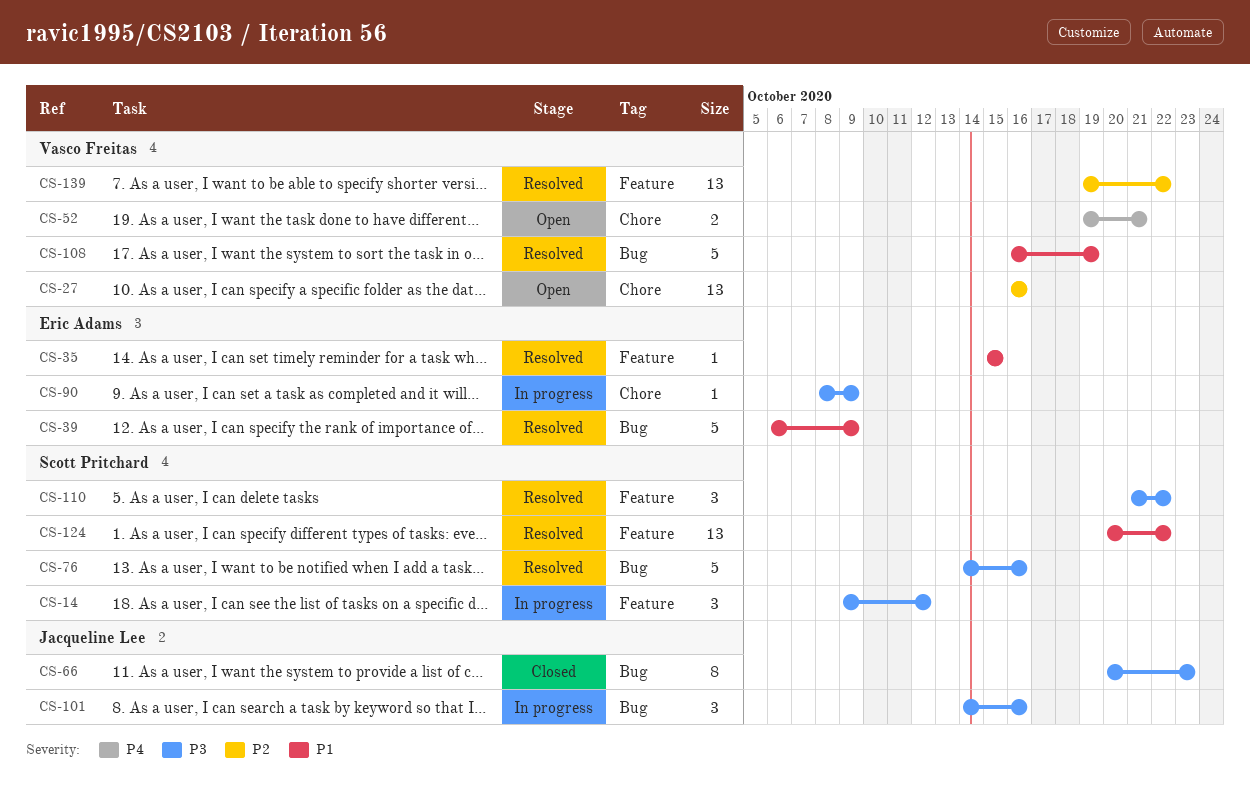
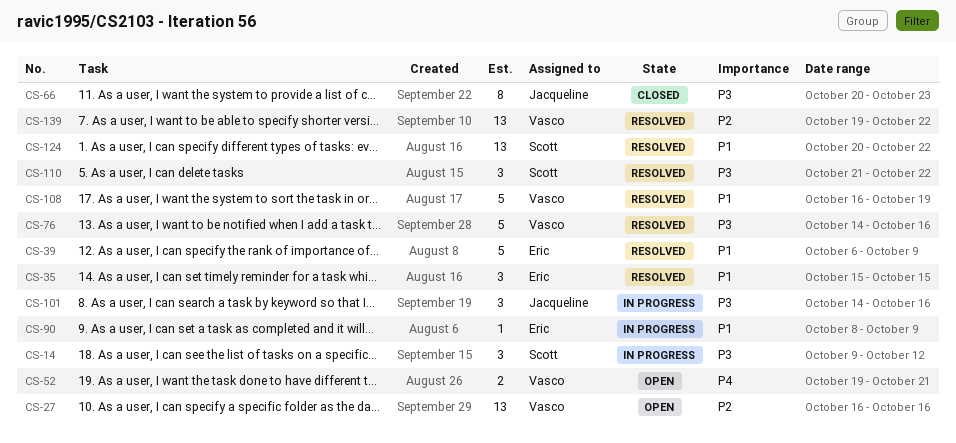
CS-35, estimate: 1 -> 3
CS-76, owner: Scott Pritchard -> Vasco Freitas
CS-90, priority: P3 -> P1

